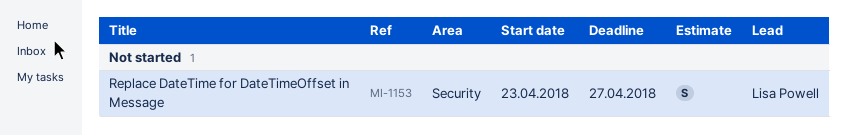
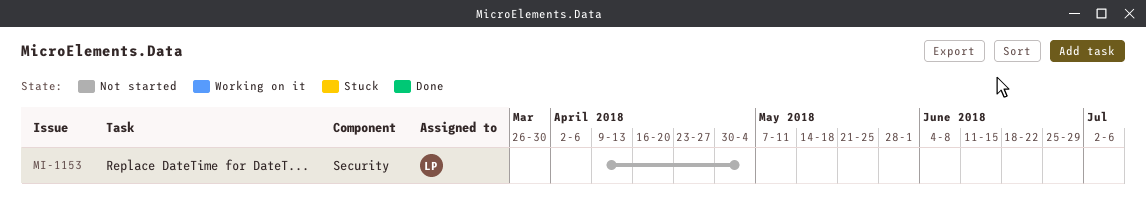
MI-1153, start: Apr 23 -> Apr 9
MI-1153, due: Apr 27 -> May 4

